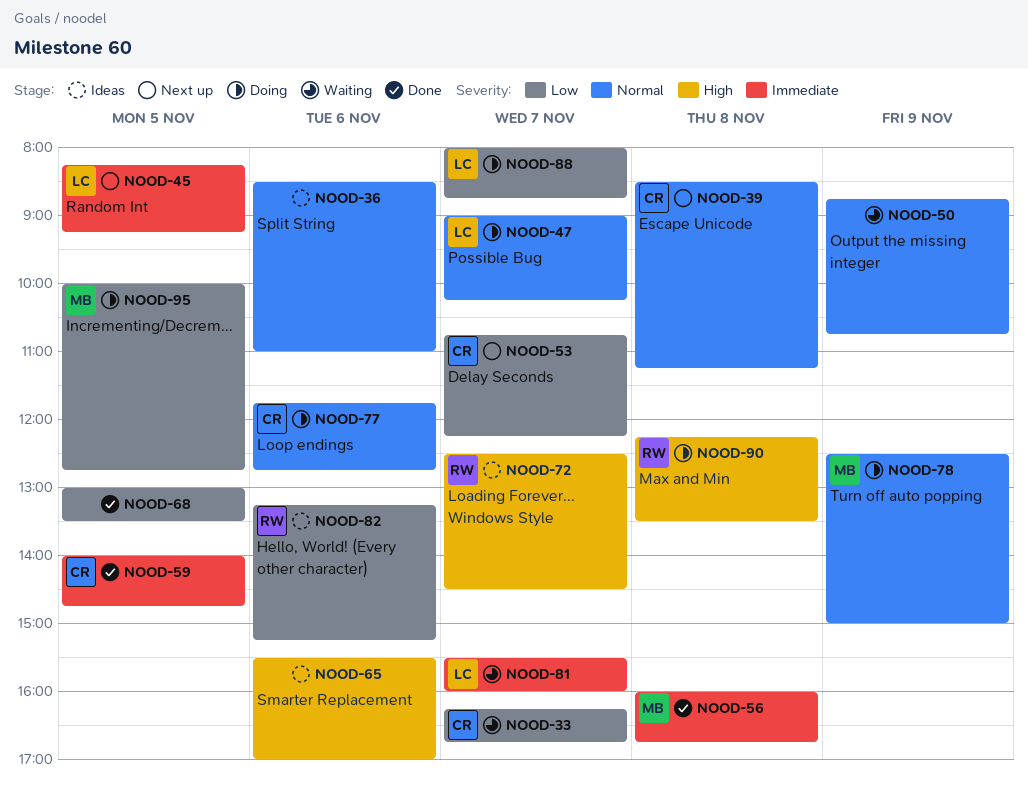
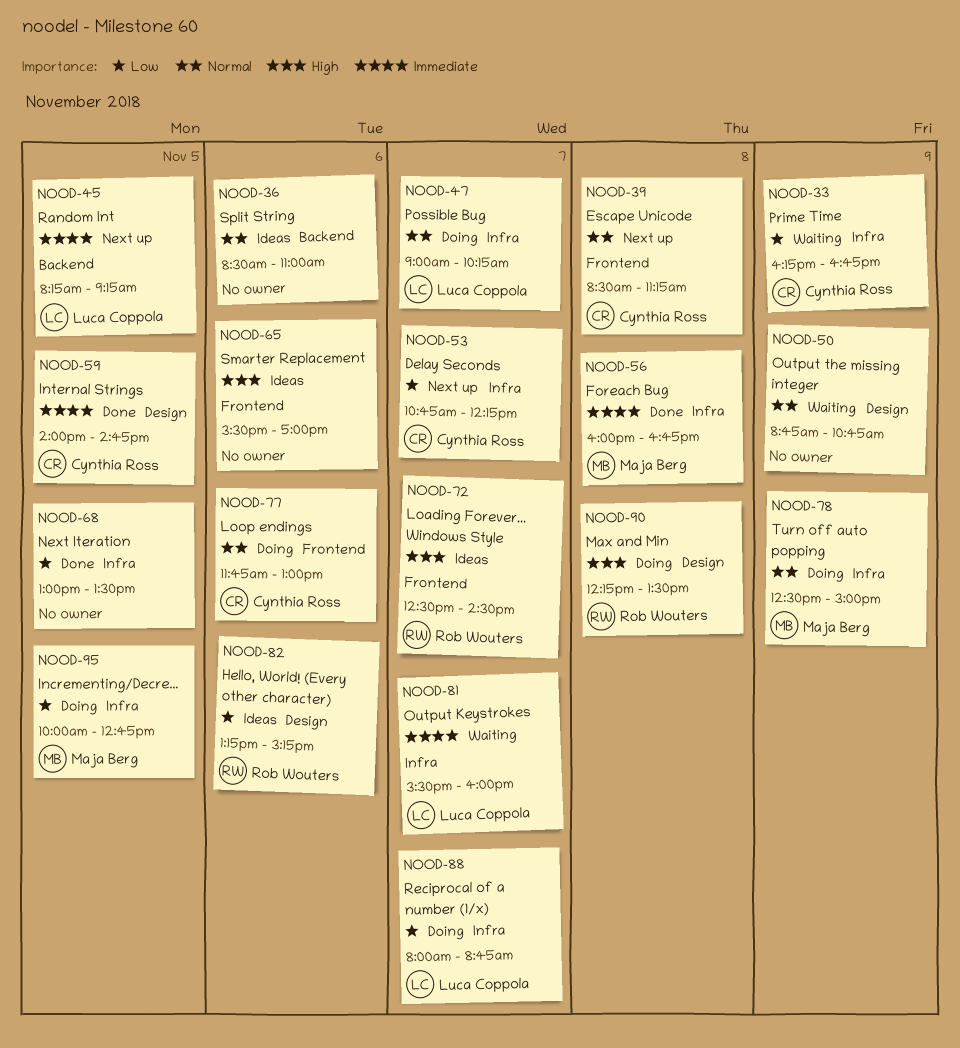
NOOD-33, day: Nov 7 -> Nov 9
NOOD-77, ends: 12:45 -> 13:00

